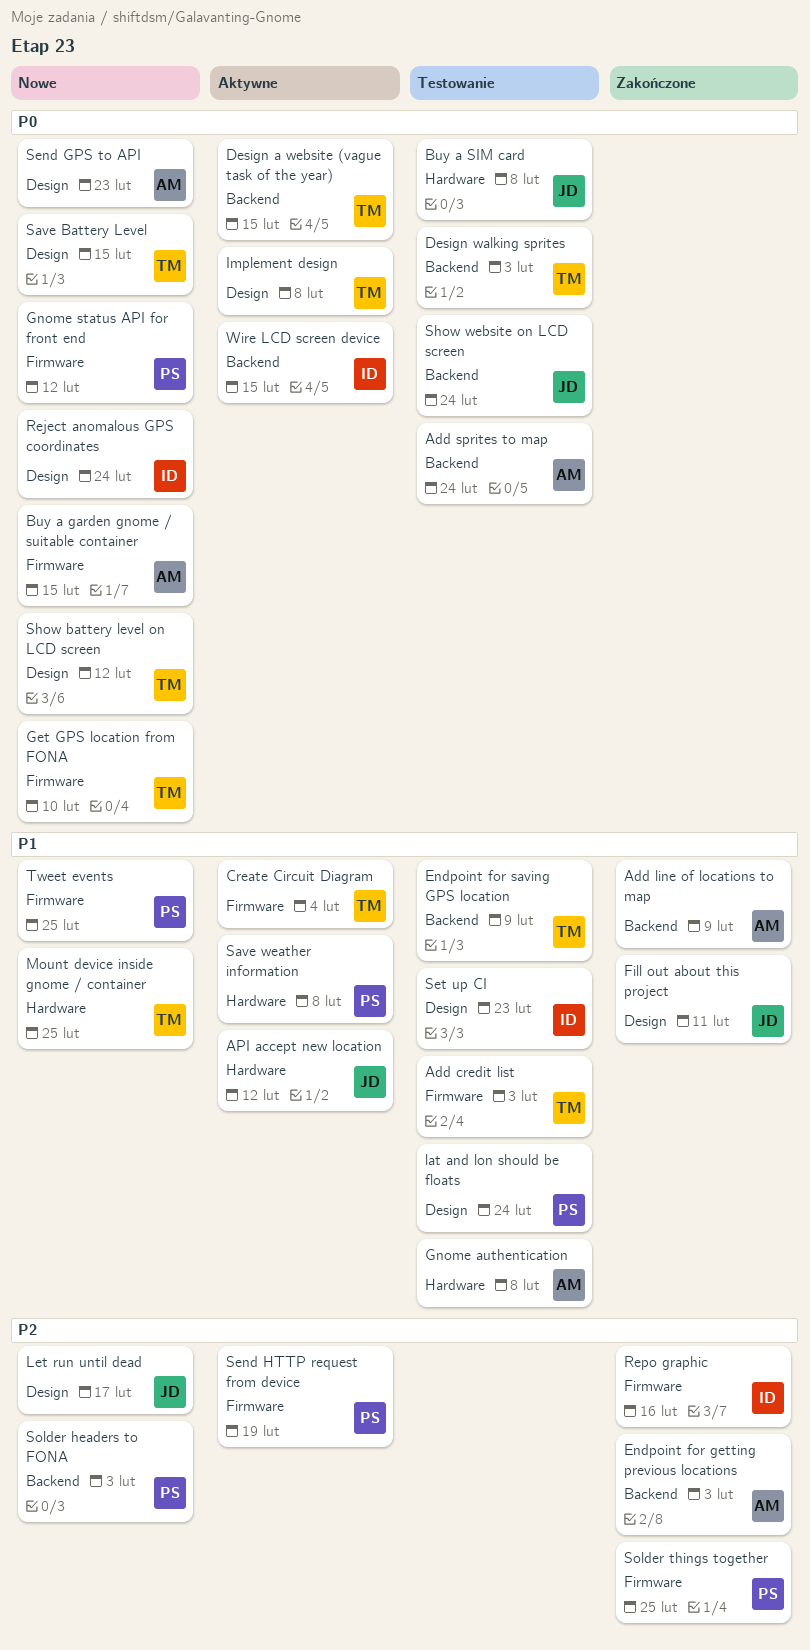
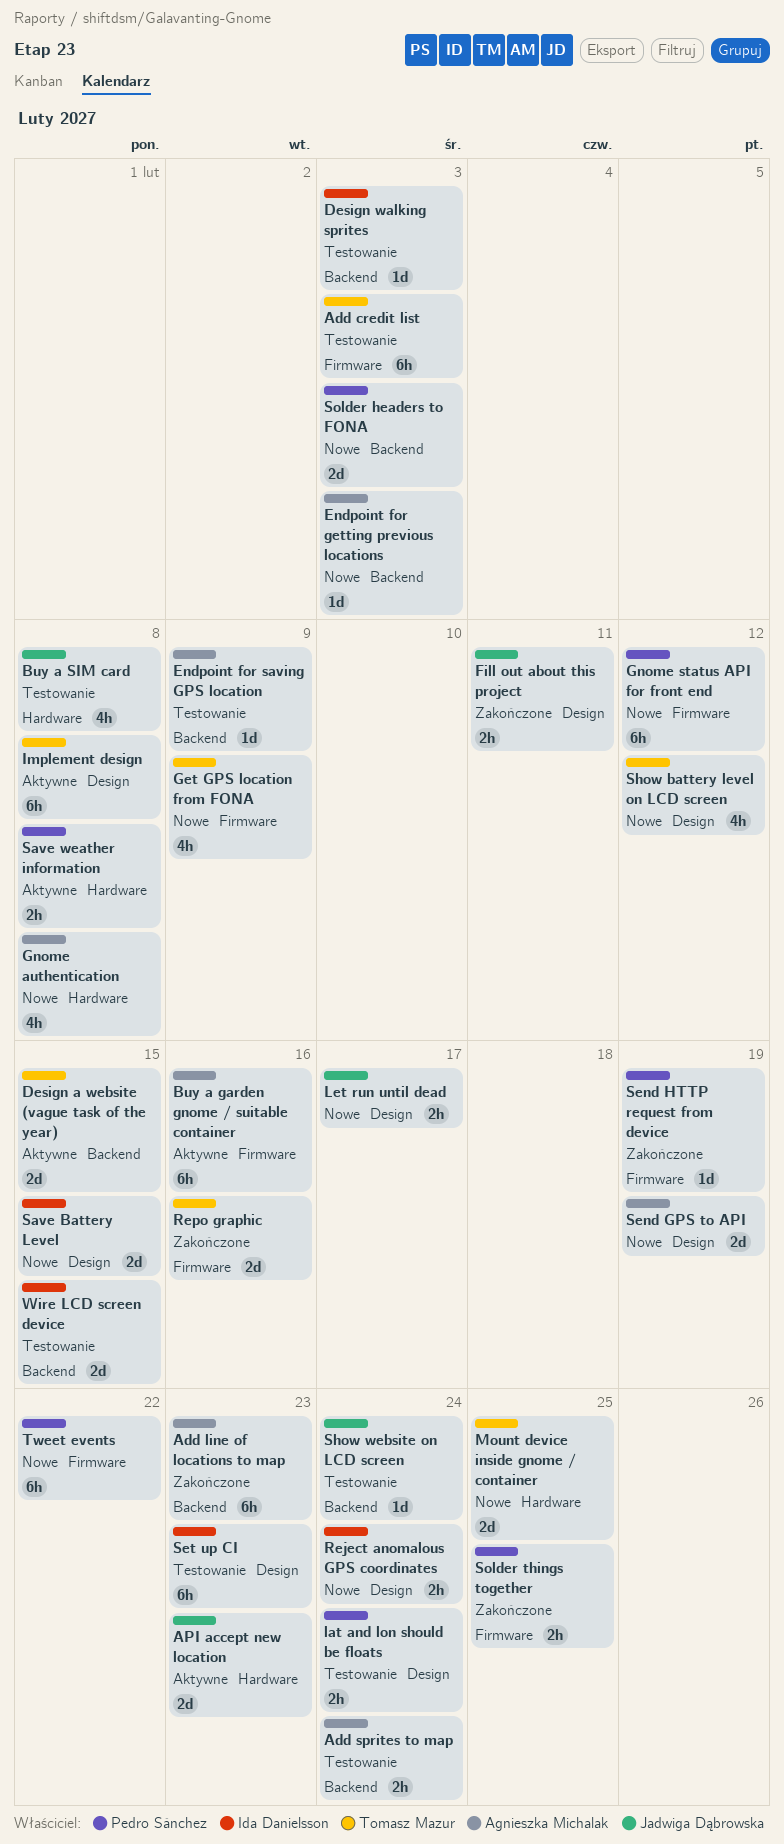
Add line of locations to map, due: Feb 9 -> Feb 23
API accept new location, due: Feb 12 -> Feb 23
Buy a garden gnome / suitable container, status: Nowe -> Aktywne
Buy a garden gnome / suitable container, due: Feb 15 -> Feb 16
Create Circuit Diagram: present -> none
Design walking sprites, owner: Tomasz Mazur -> Ida Danielsson
Endpoint for getting previous locations, status: Zakończone -> Nowe
Endpoint for saving GPS location, owner: Tomasz Mazur -> Agnieszka Michalak
Get GPS location from FONA, due: Feb 10 -> Feb 9
Gnome authentication, status: Testowanie -> Nowe
Repo graphic, owner: Ida Danielsson -> Tomasz Mazur
Save Battery Level, owner: Tomasz Mazur -> Ida Danielsson
Send GPS to API, due: Feb 23 -> Feb 19
Send HTTP request from device, status: Aktywne -> Zakończone
Tweet events, due: Feb 25 -> Feb 22
Wire LCD screen device, status: Aktywne -> Testowanie

